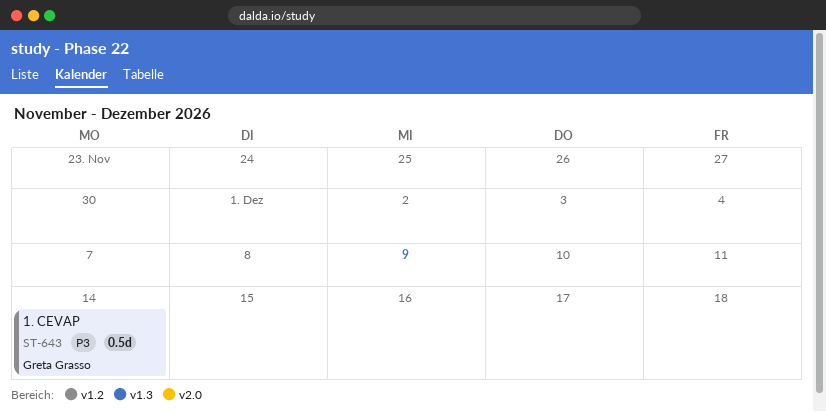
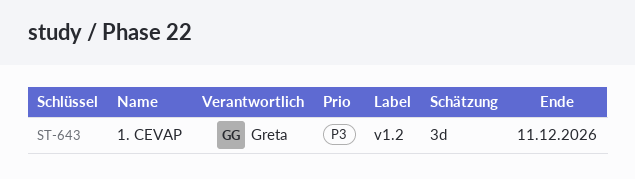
ST-643, estimate: 0.5d -> 3d
ST-643, due: Dec 14 -> Dec 11

